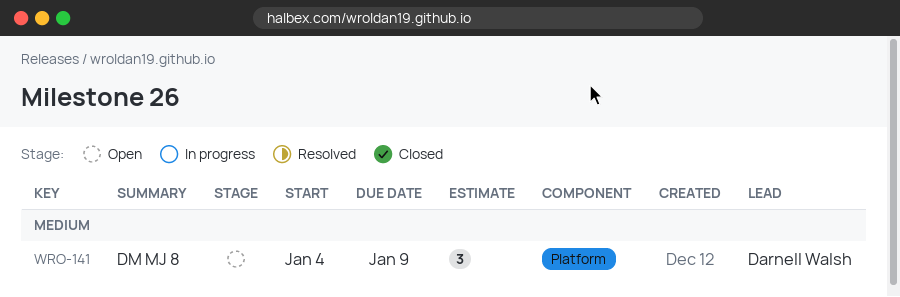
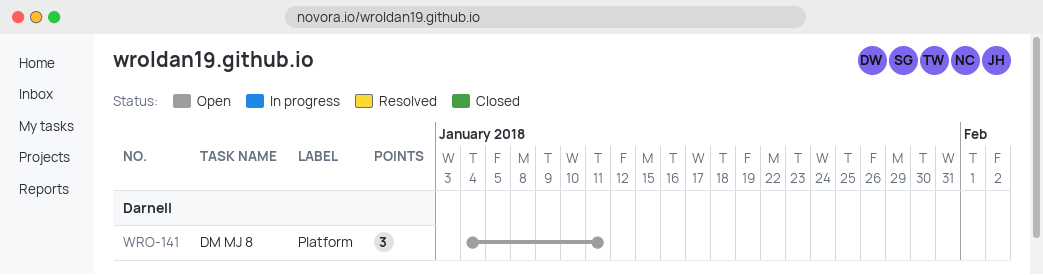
WRO-141, due: Jan 9 -> Jan 11

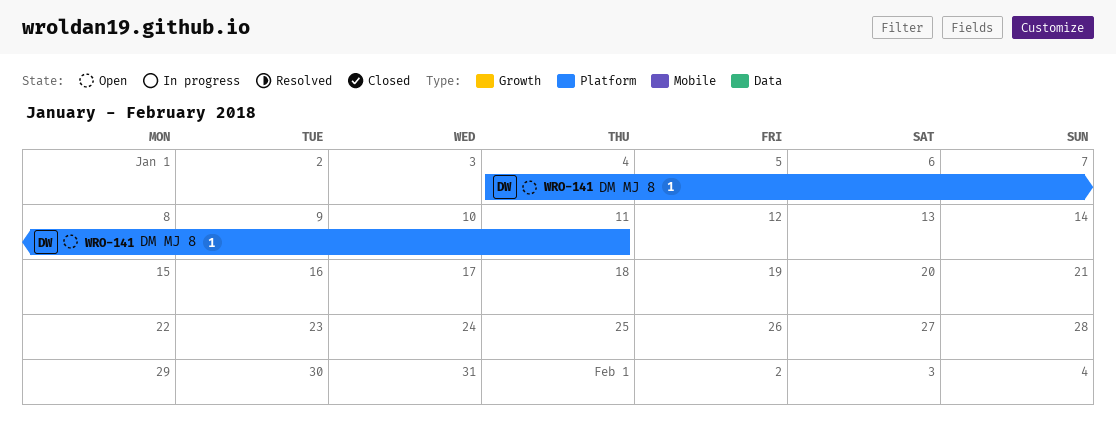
WRO-141, estimate: 3 -> 1

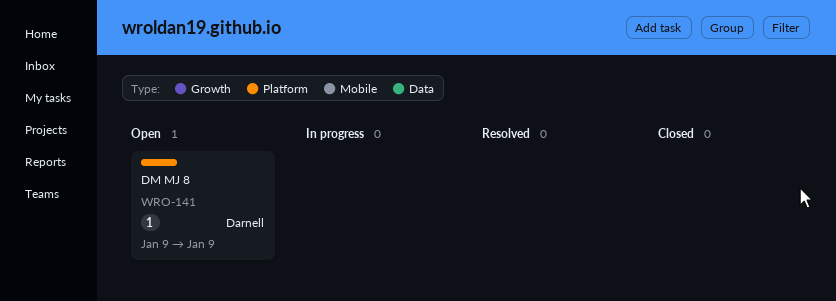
WRO-141, start: Jan 4 -> Jan 9
WRO-141, due: Jan 11 -> Jan 9

